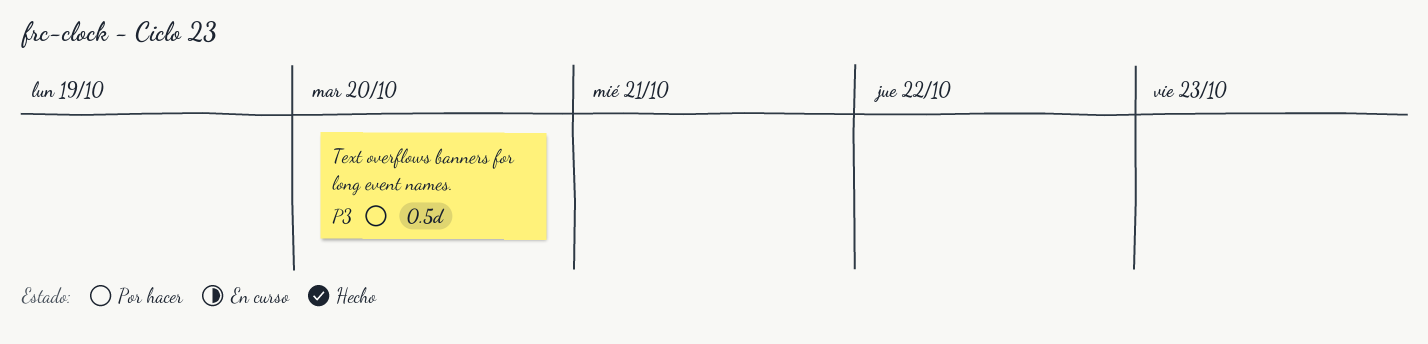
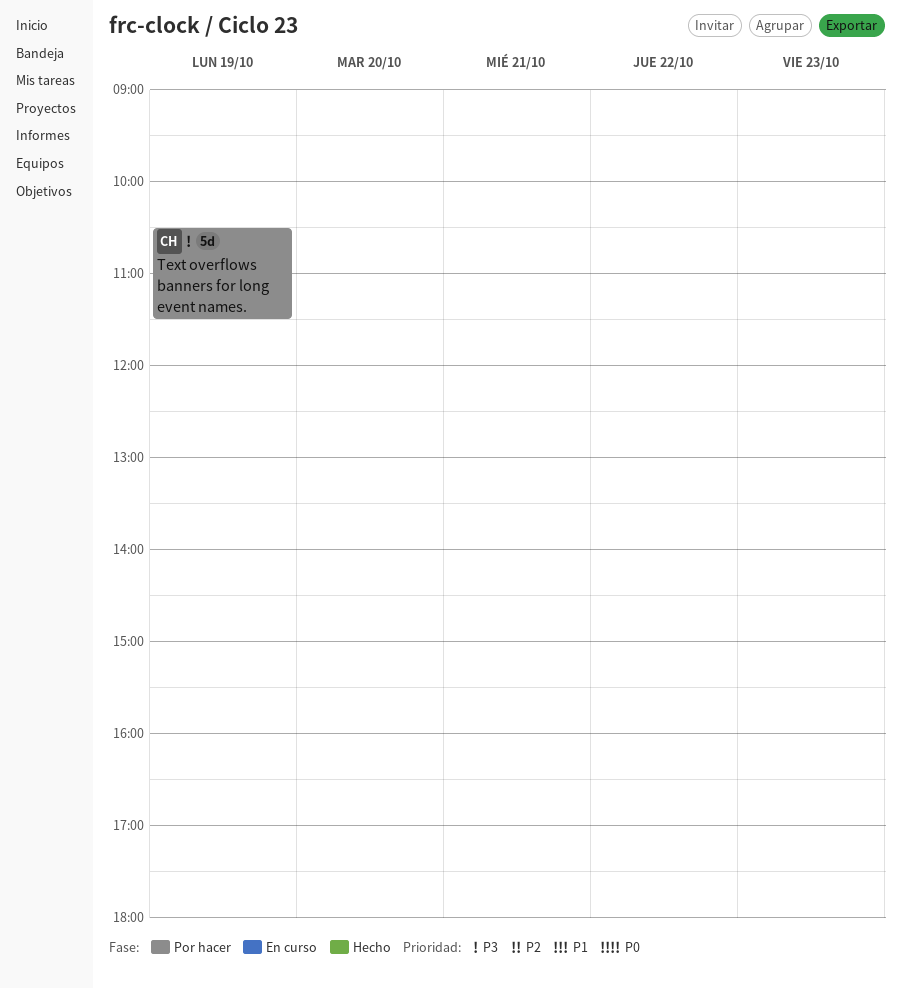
Text overflows banners for long event names., estimate: 0.5d -> 5d
Text overflows banners for long event names., day: Oct 20 -> Oct 19

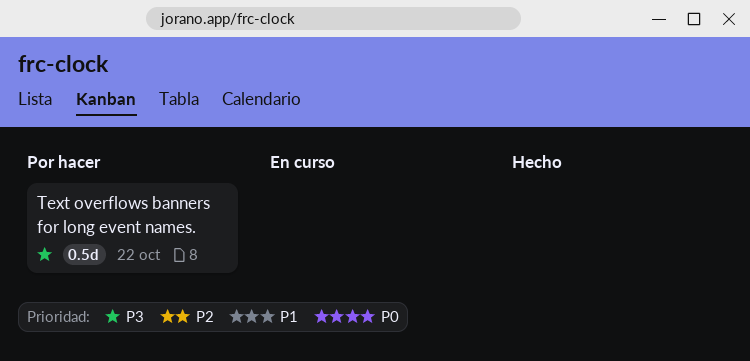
Text overflows banners for long event names., estimate: 5d -> 0.5d
Text overflows banners for long event names., day: Oct 19 -> Oct 22

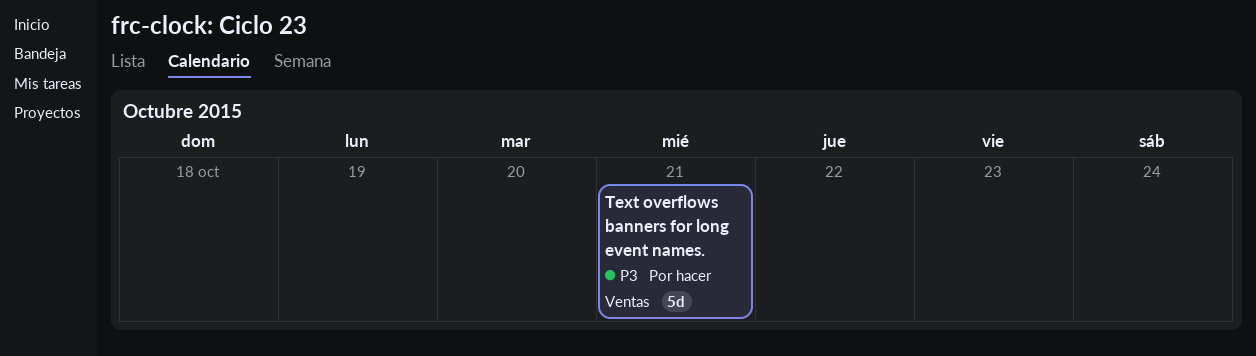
Text overflows banners for long event names., estimate: 0.5d -> 5d
Text overflows banners for long event names., day: Oct 22 -> Oct 21

